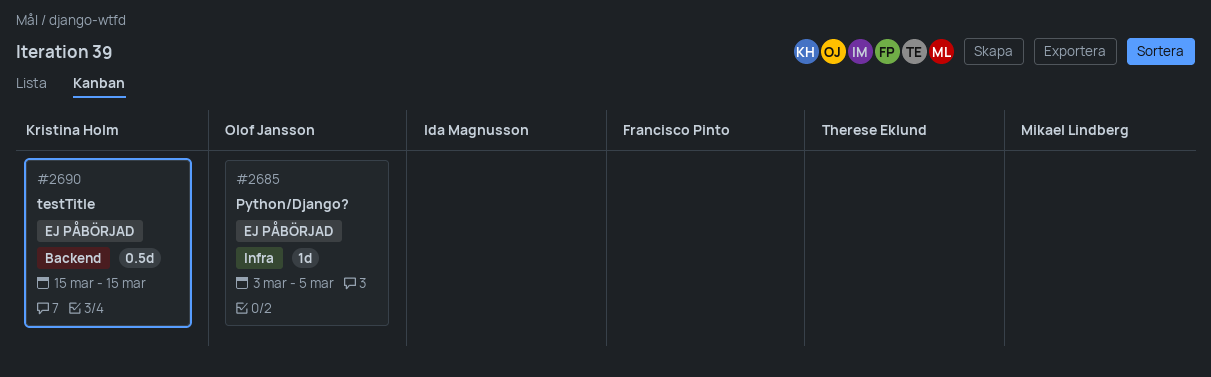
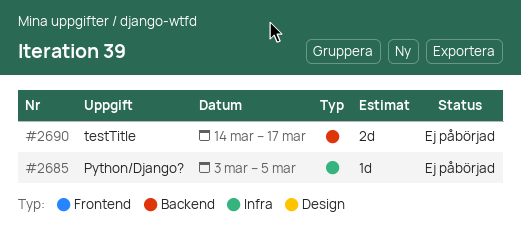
#2690, estimate: 0.5d -> 2d
#2690, start: Mar 15 -> Mar 14
#2690, due: Mar 15 -> Mar 17

